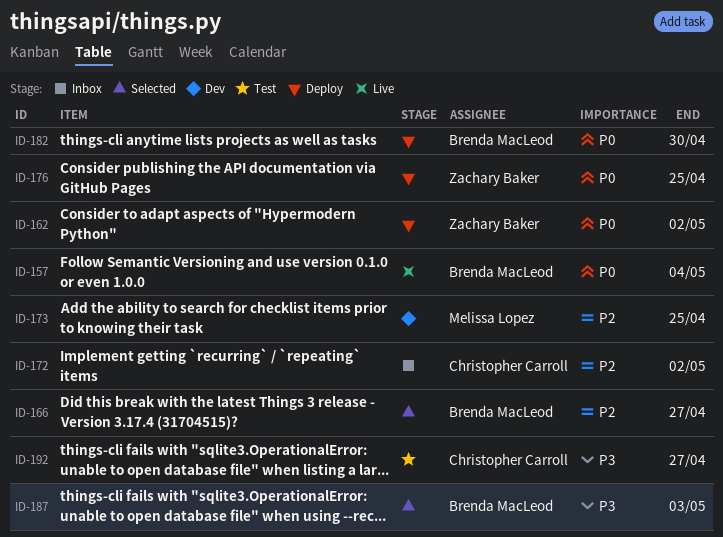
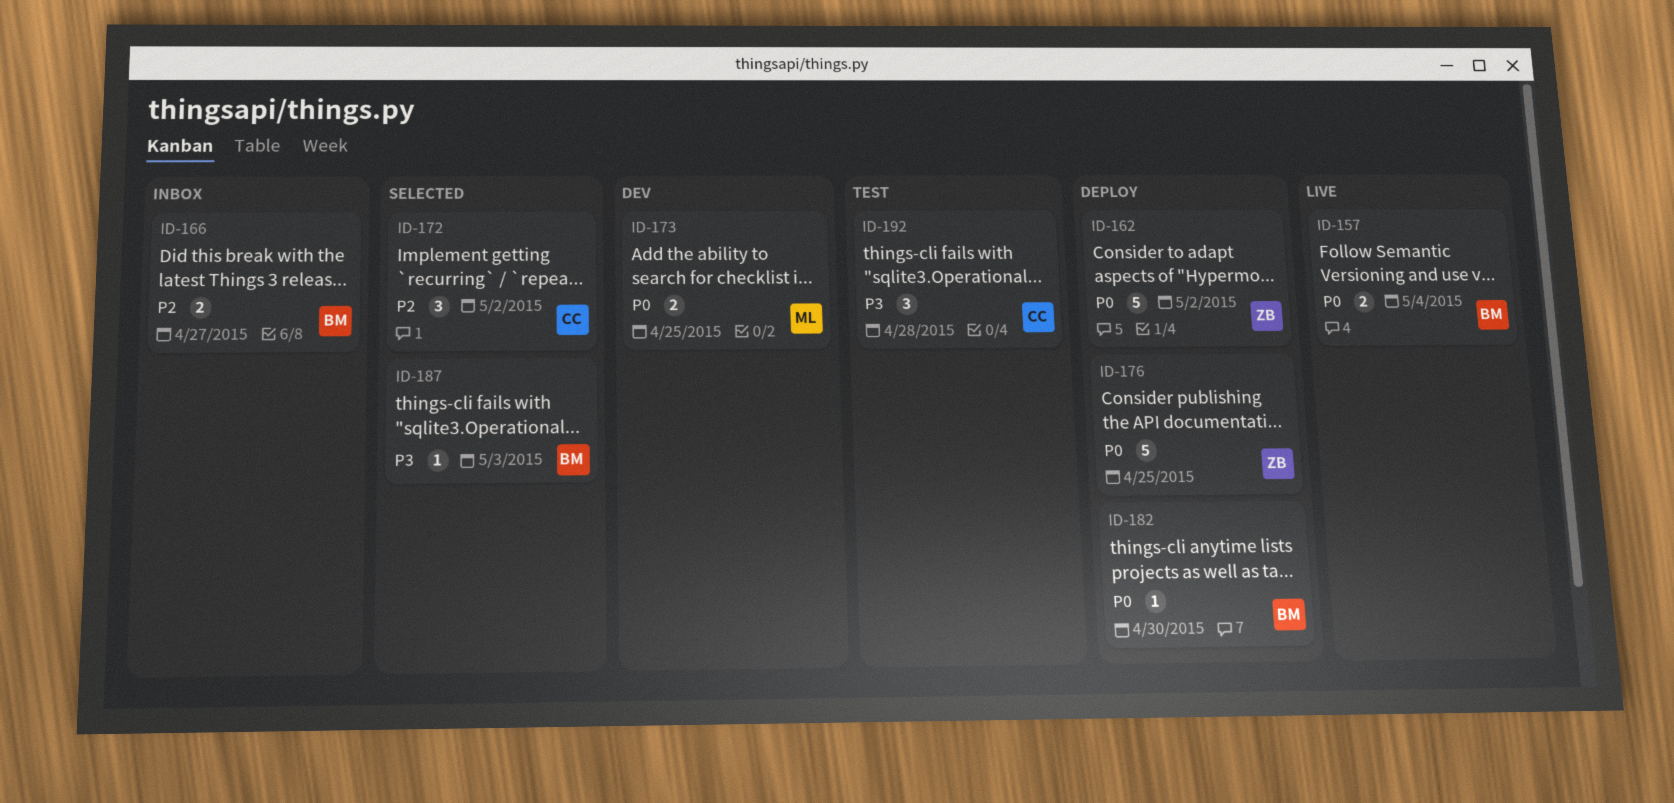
ID-166, status: Selected -> Inbox
ID-172, status: Inbox -> Selected
ID-173, priority: P2 -> P0
ID-192, due: Apr 27 -> Apr 28

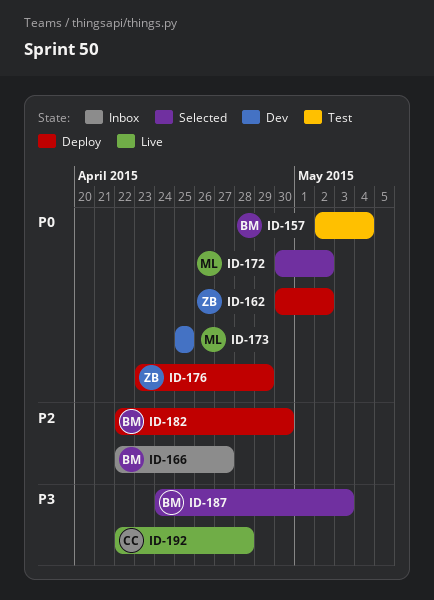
ID-157, status: Live -> Test
ID-172, owner: CC -> ML
ID-172, priority: P2 -> P0
ID-176, due: Apr 25 -> Apr 29
ID-182, priority: P0 -> P2
ID-192, status: Test -> Live

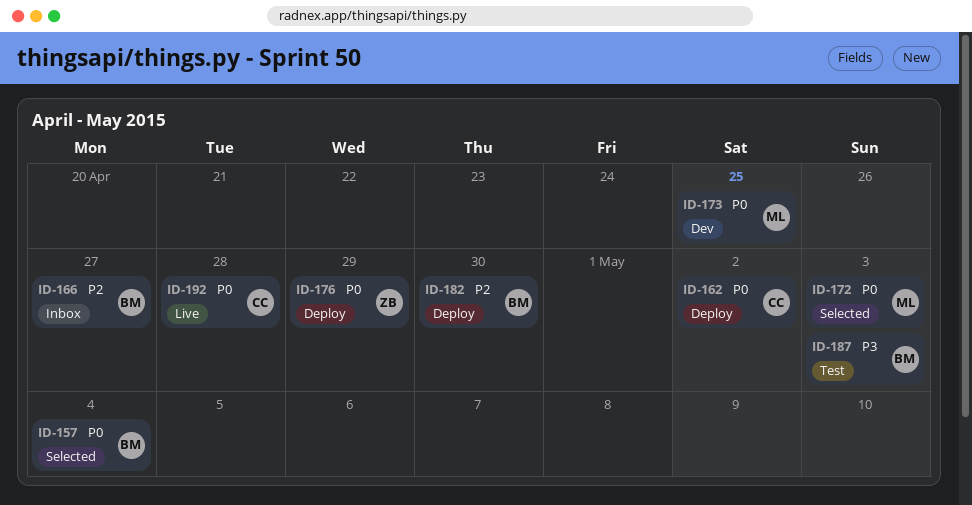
ID-157, status: Test -> Selected
ID-162, owner: ZB -> CC
ID-172, due: May 2 -> May 3
ID-187, status: Selected -> Test
ID-192, priority: P3 -> P0

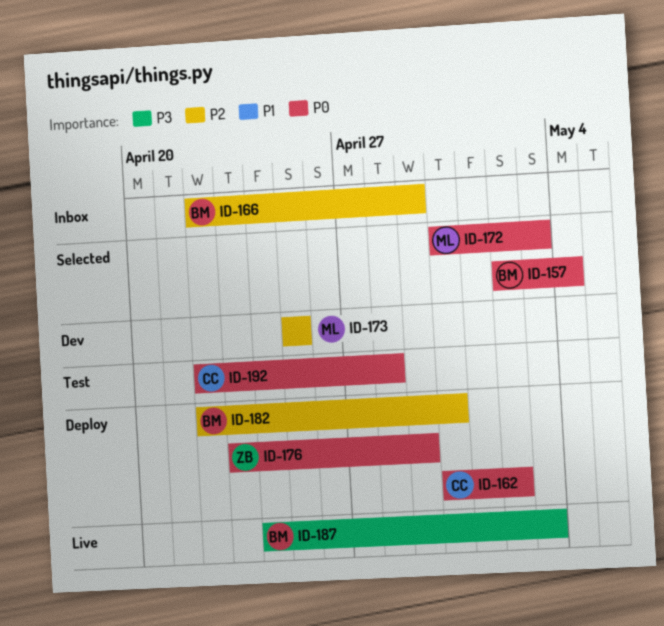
ID-166, due: Apr 27 -> Apr 29
ID-173, priority: P0 -> P2
ID-187, status: Test -> Live
ID-192, status: Live -> Test

